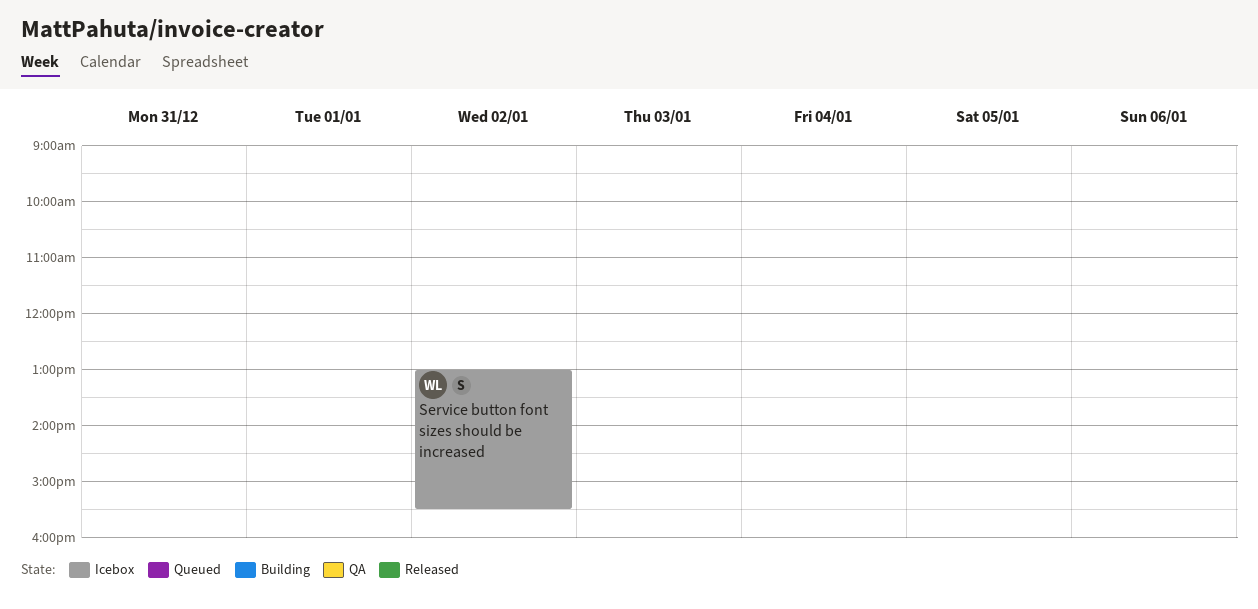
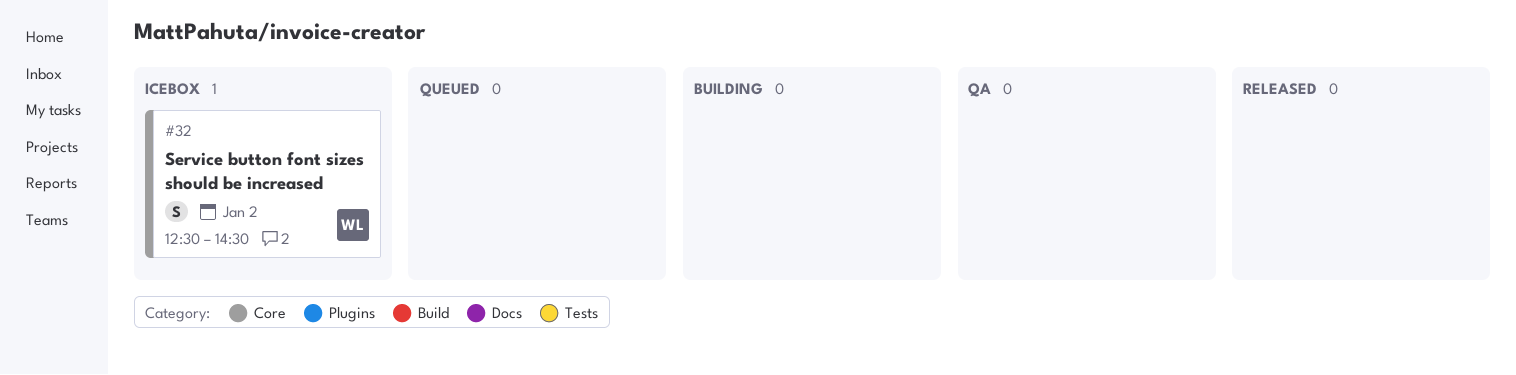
Service button font sizes should be increased, begins: 13:00 -> 12:30
Service button font sizes should be increased, ends: 15:30 -> 14:30

